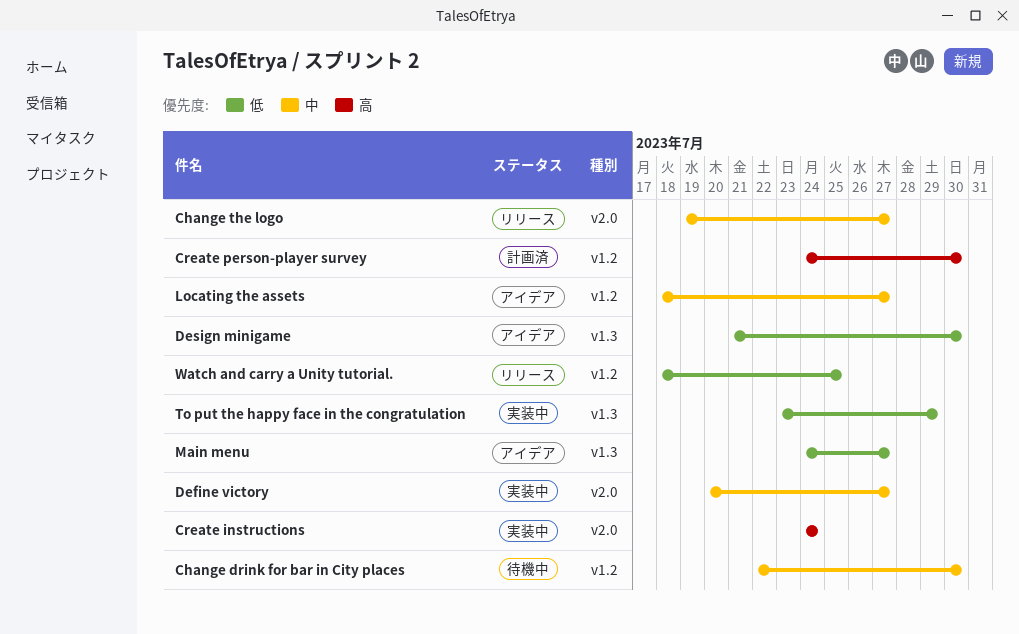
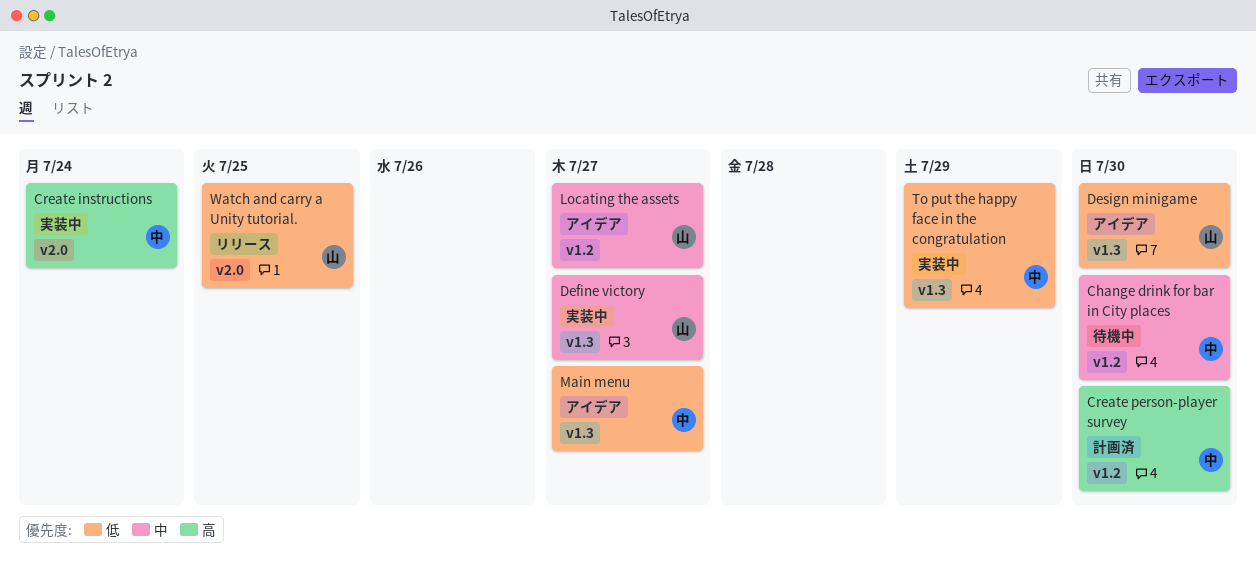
Change the logo: present -> none
Define victory, label: v2.0 -> v1.3
Watch and carry a Unity tutorial., label: v1.2 -> v2.0

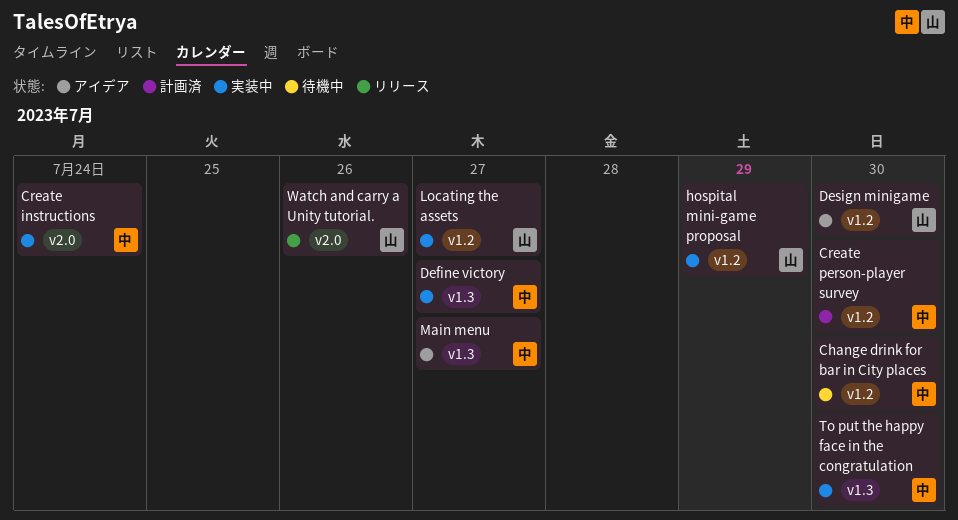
Define victory, owner: 山 -> 中
Design minigame, label: v1.3 -> v1.2
hospital mini-game proposal: none -> present
Locating the assets, status: アイデア -> 実装中
To put the happy face in the congratulation, due: Jul 29 -> Jul 30
Watch and carry a Unity tutorial., due: Jul 25 -> Jul 26

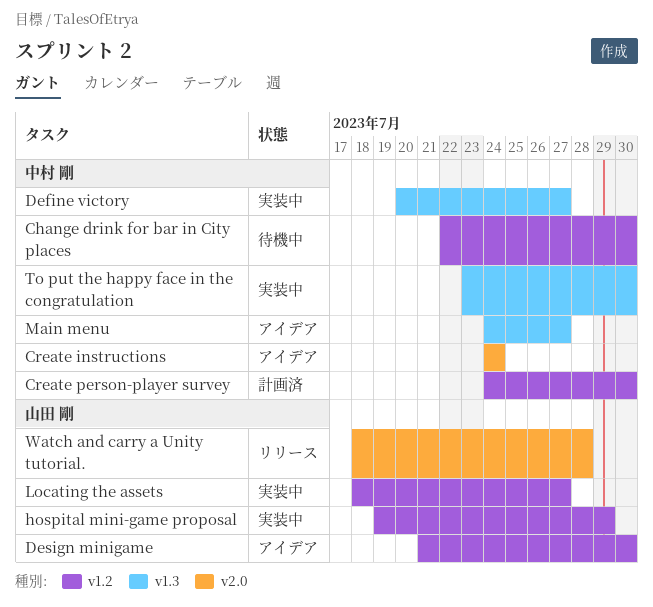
Create instructions, status: 実装中 -> アイデア
Watch and carry a Unity tutorial., due: Jul 26 -> Jul 28

